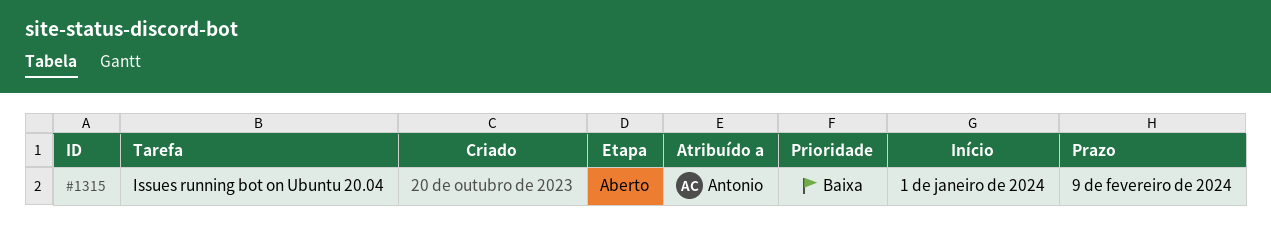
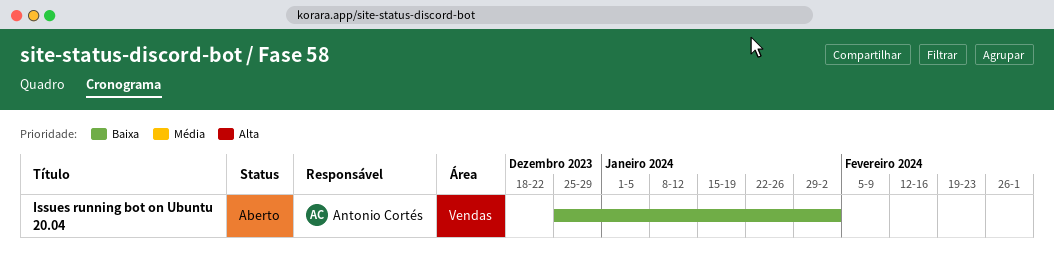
Issues running bot on Ubuntu 20.04, start: Jan 1 -> Dec 25
Issues running bot on Ubuntu 20.04, due: Feb 9 -> Feb 2

